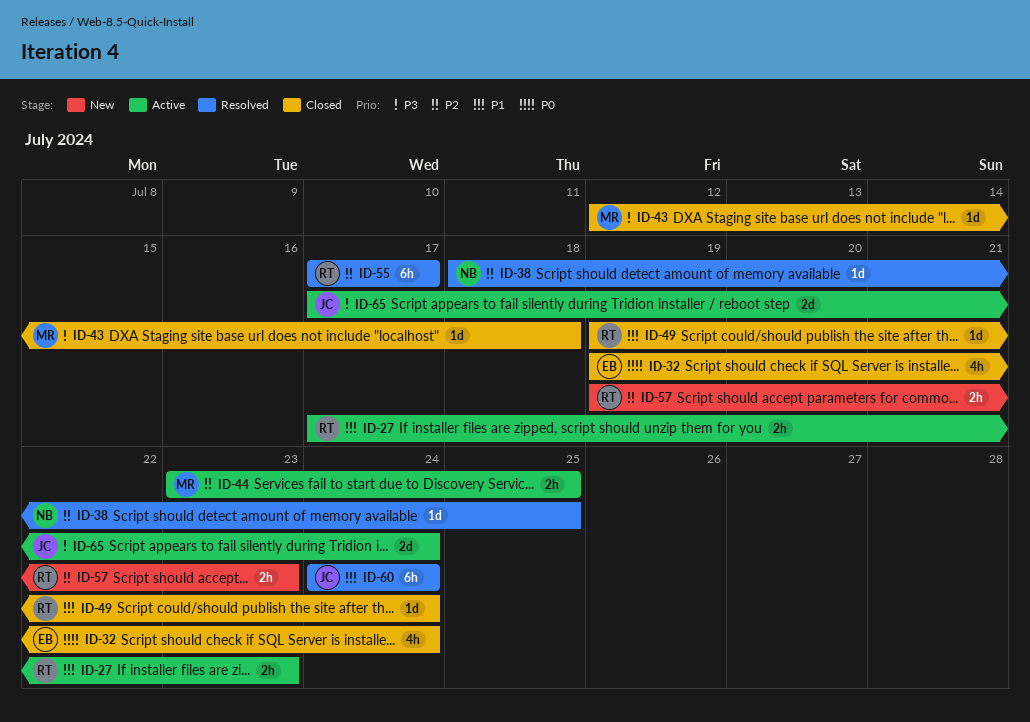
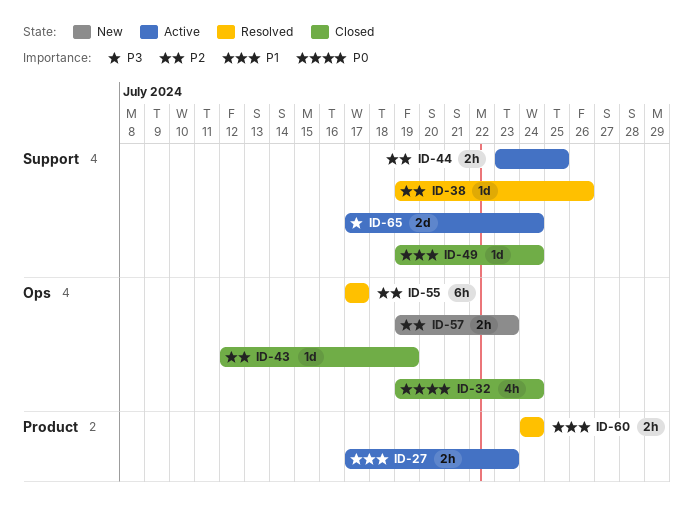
ID-38, start: Jul 18 -> Jul 19
ID-38, due: Jul 25 -> Jul 26
ID-43, priority: P3 -> P2
ID-43, due: Jul 18 -> Jul 19
ID-60, estimate: 6h -> 2h

